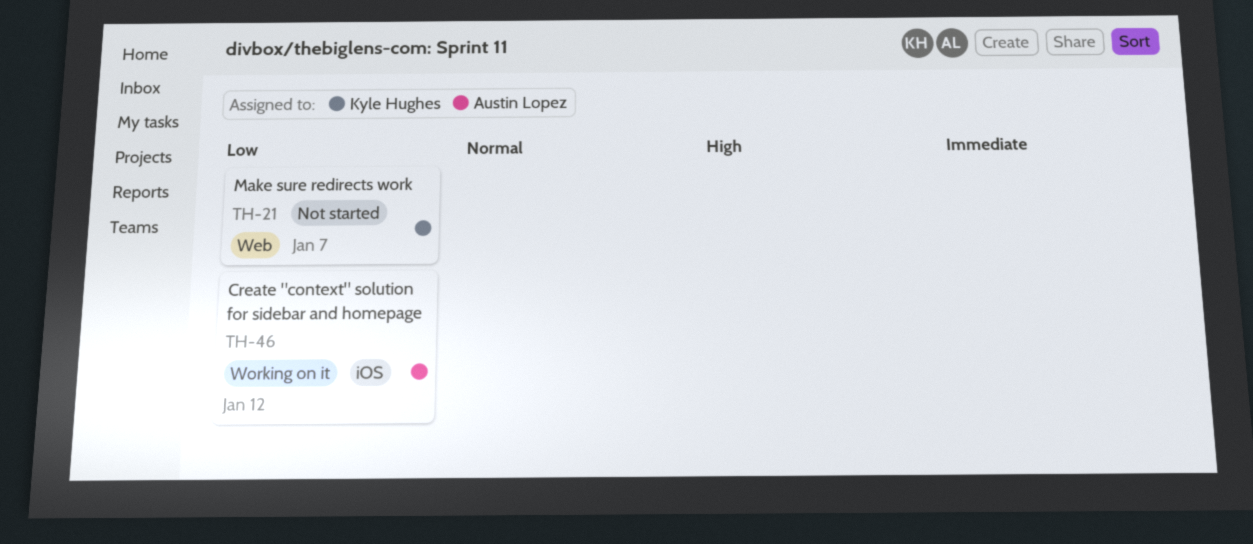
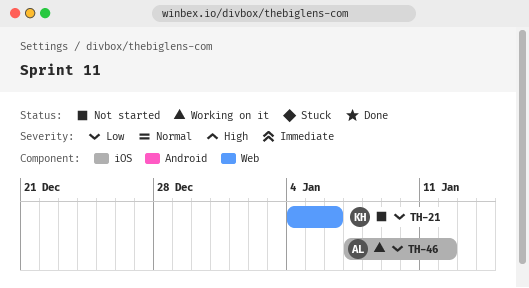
TH-21, due: Jan 7 -> Jan 6

